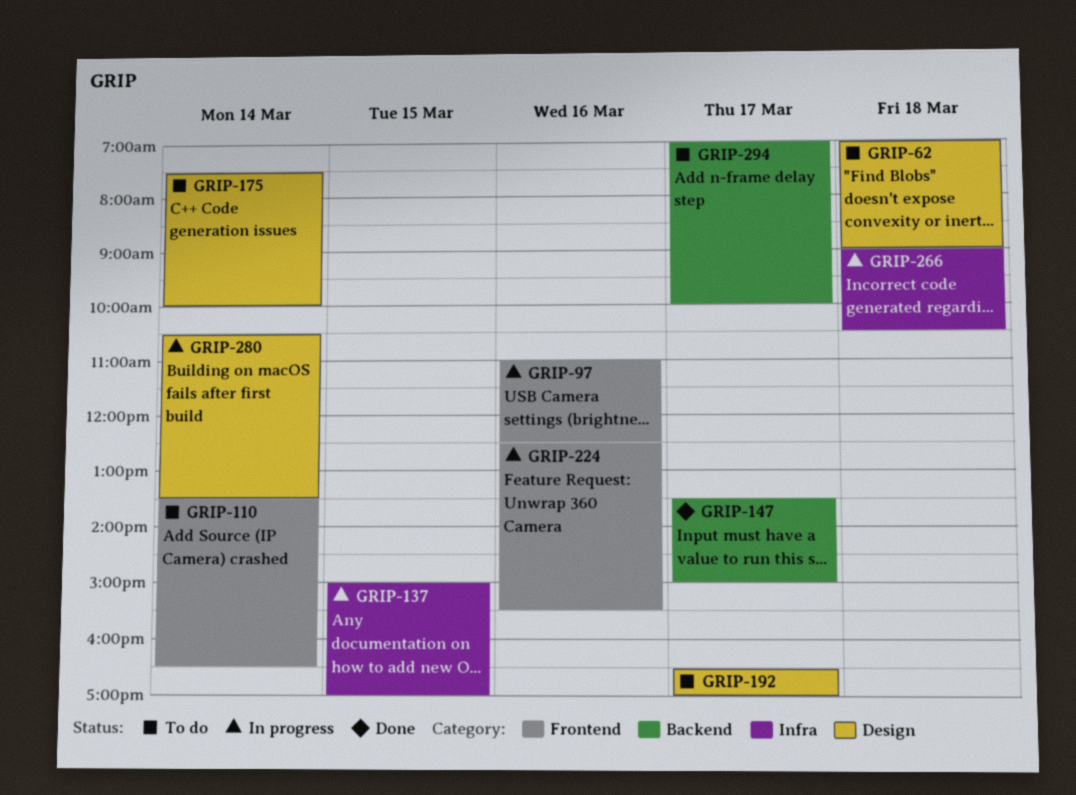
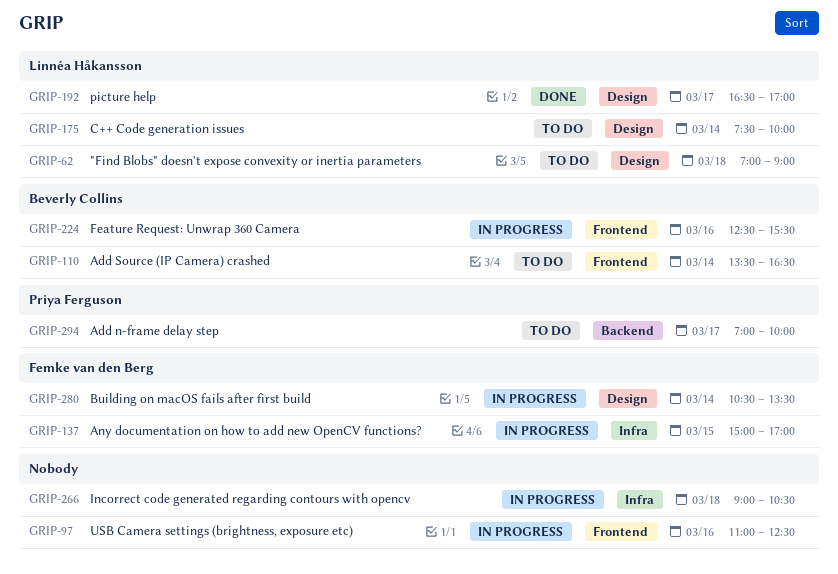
GRIP-147: present -> none
GRIP-192, status: To do -> Done

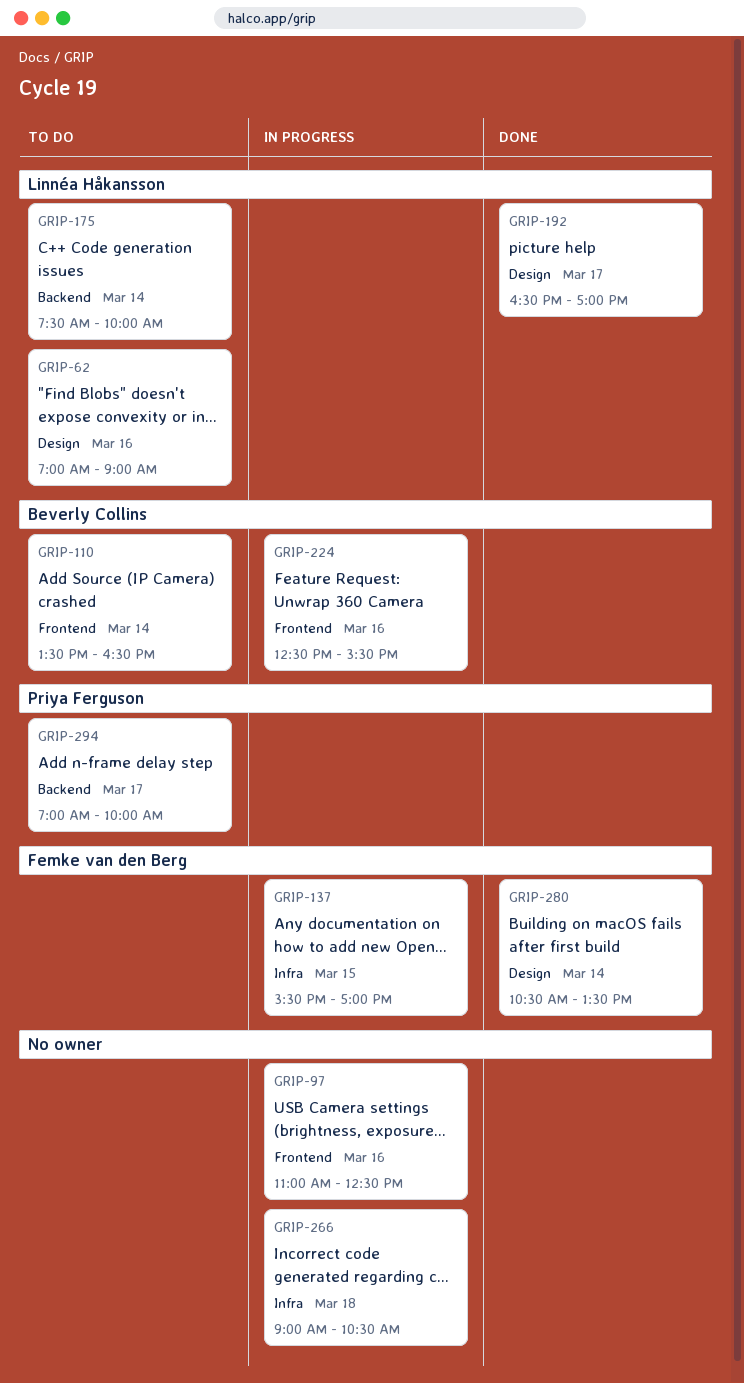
GRIP-62, day: Mar 18 -> Mar 16
GRIP-137, begins: 15:00 -> 15:30
GRIP-175, label: Design -> Backend
GRIP-280, status: In progress -> Done

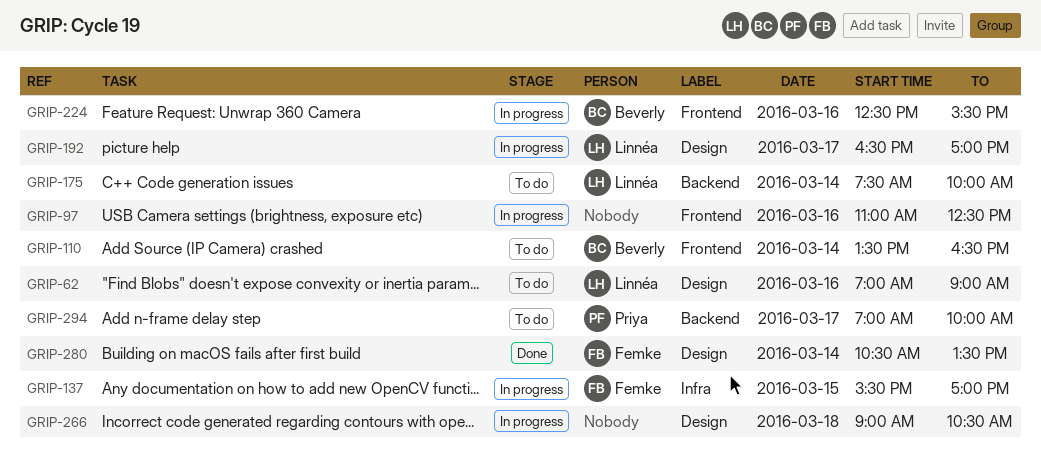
GRIP-192, status: Done -> In progress
GRIP-266, label: Infra -> Design

